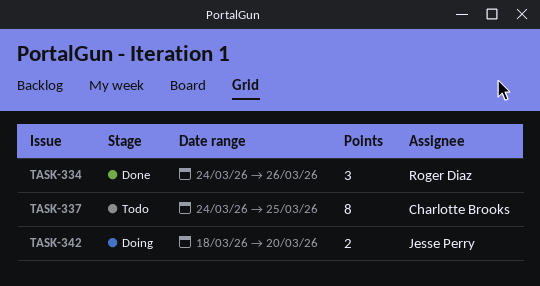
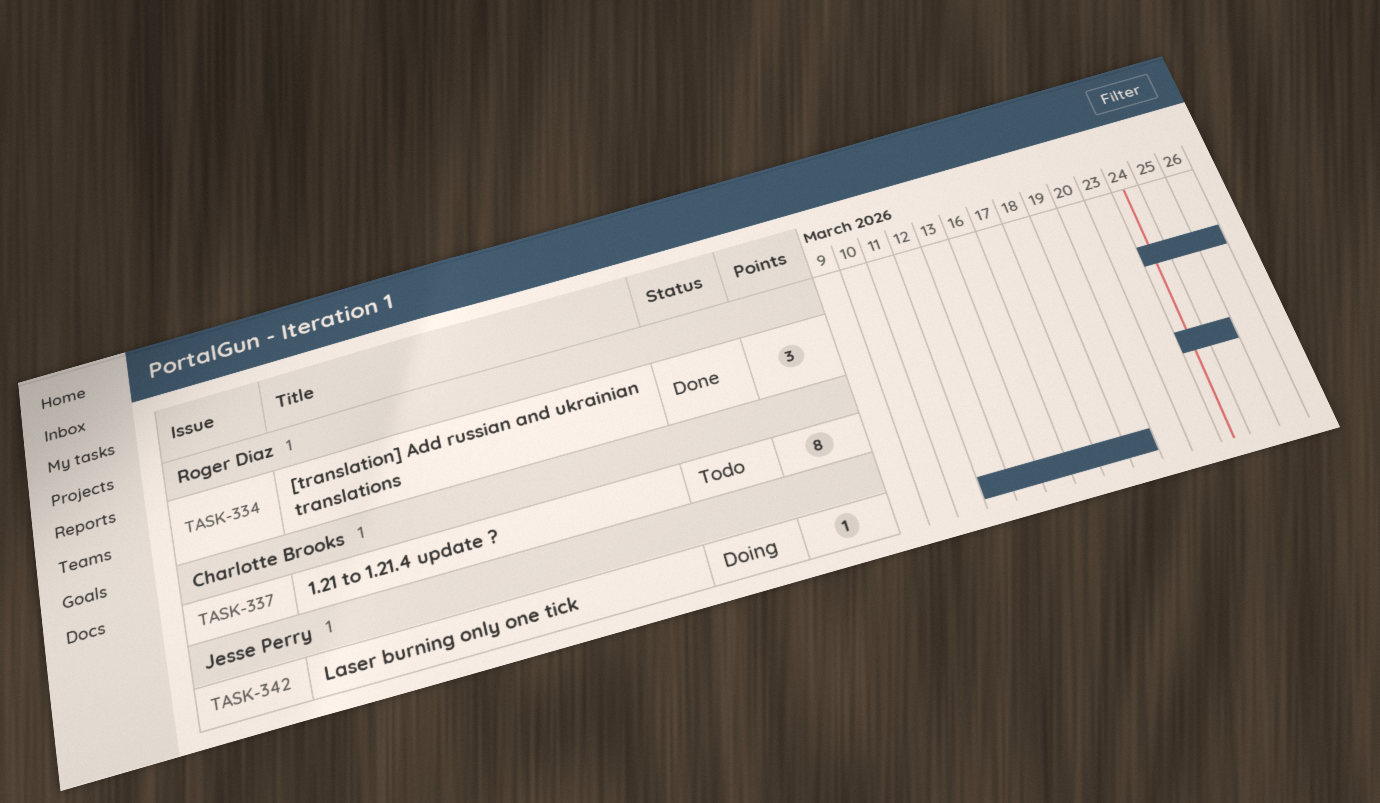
TASK-342, estimate: 2 -> 1
TASK-342, start: Mar 18 -> Mar 12
TASK-342, due: Mar 20 -> Mar 19

